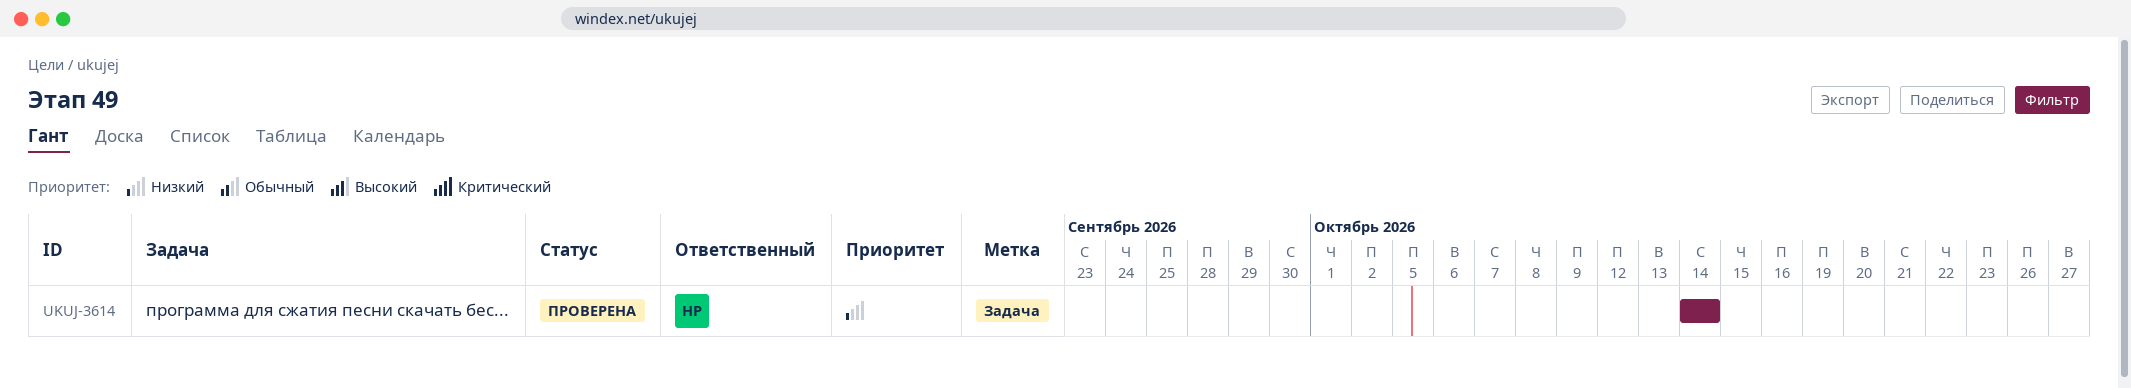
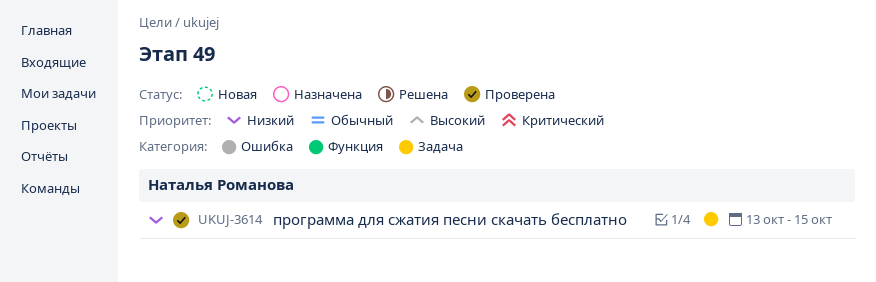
UKUJ-3614, start: Oct 14 -> Oct 13
UKUJ-3614, due: Oct 14 -> Oct 15

